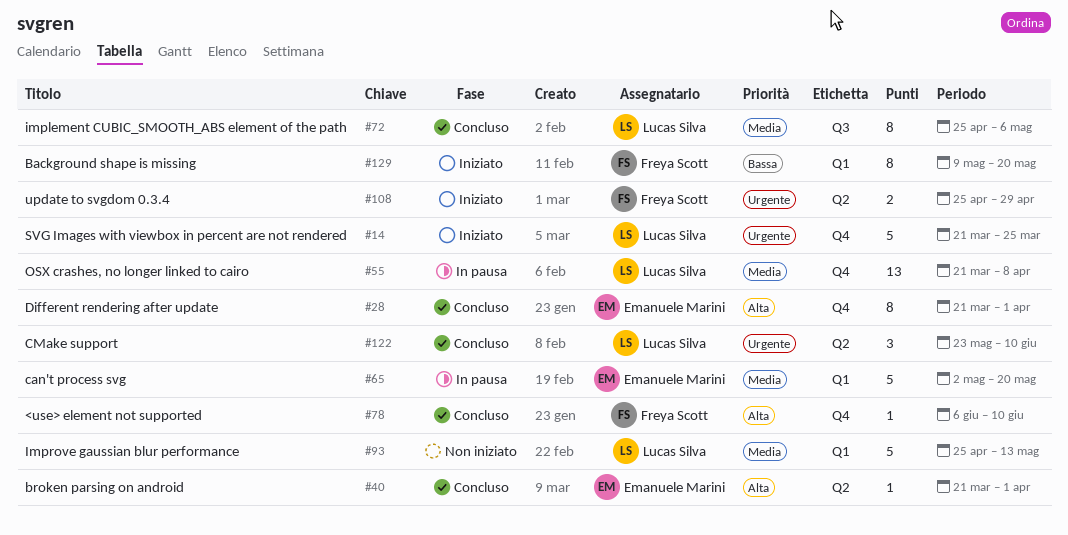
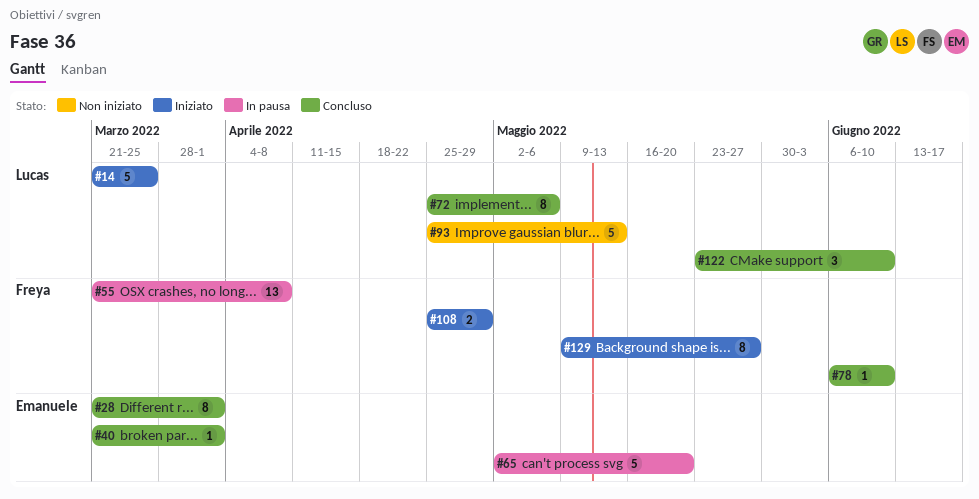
#55, owner: Lucas Silva -> Freya Scott
#129, due: May 20 -> May 27

